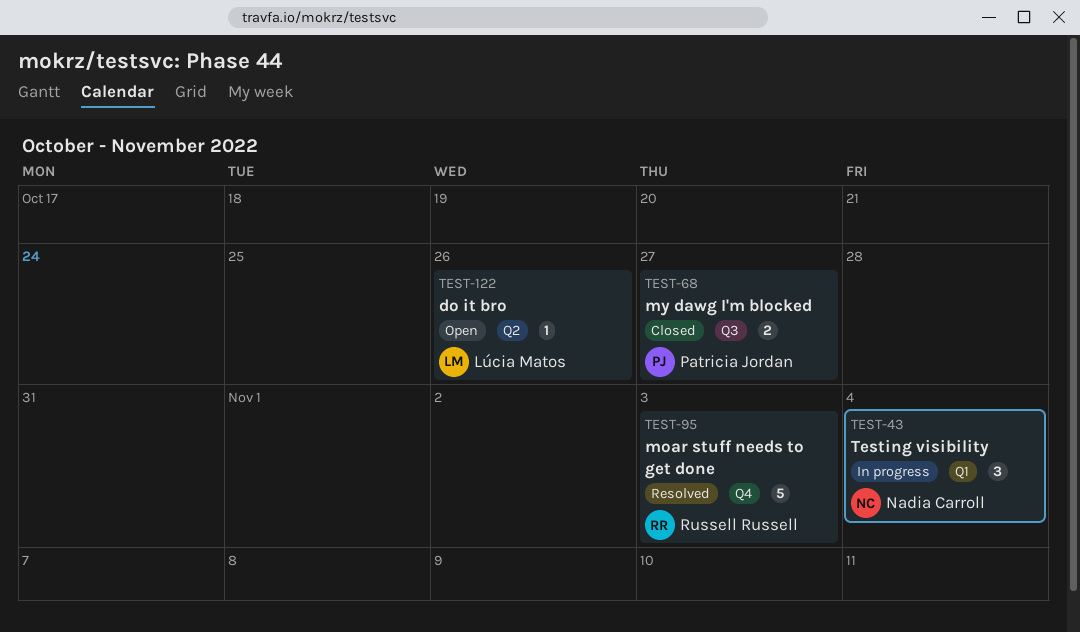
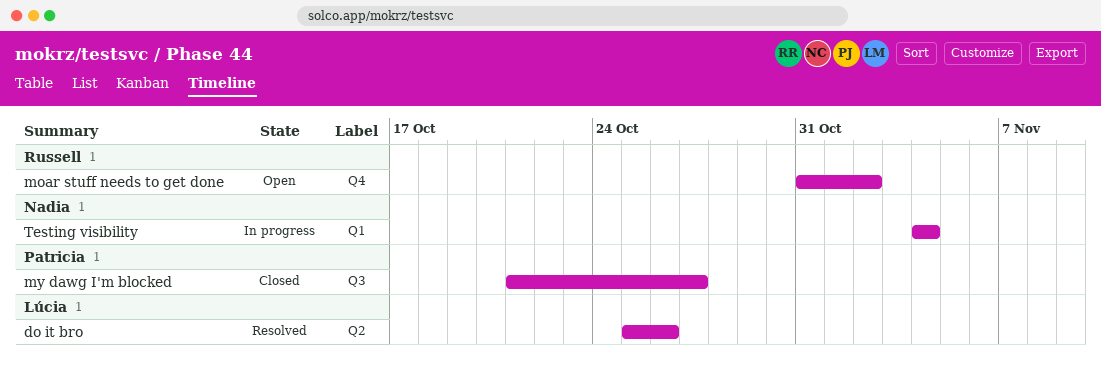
do it bro, status: Open -> Resolved
moar stuff needs to get done, status: Resolved -> Open
moar stuff needs to get done, due: Nov 3 -> Nov 2

